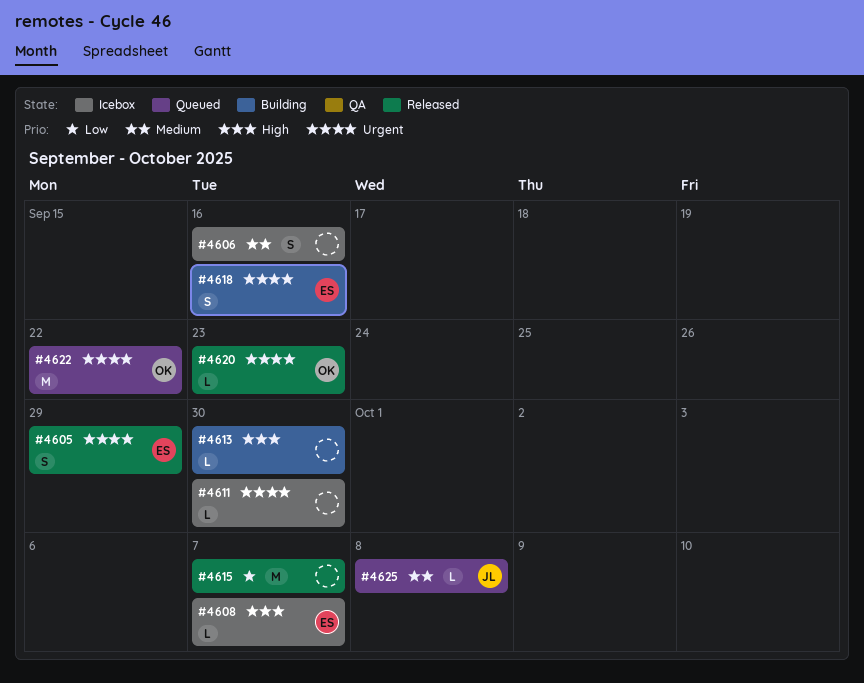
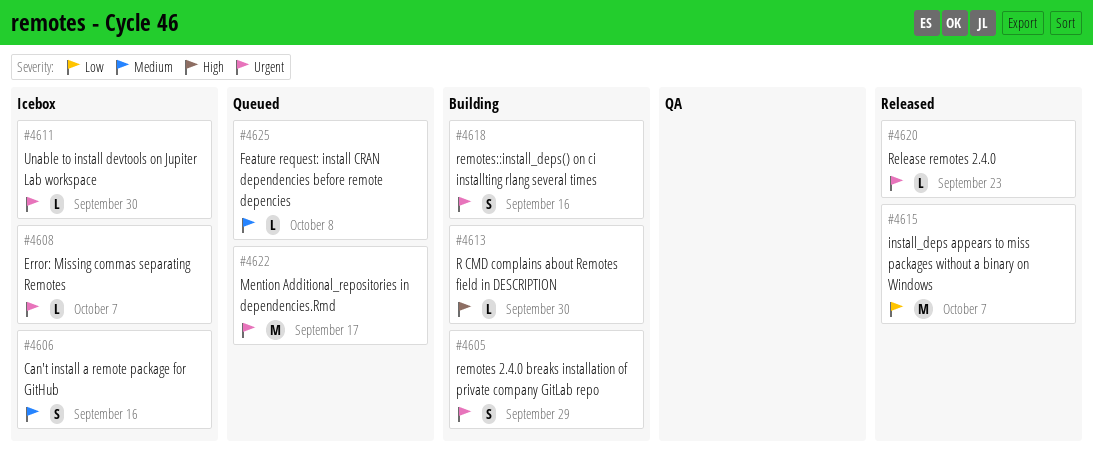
#4605, status: Released -> Building
#4608, priority: High -> Urgent
#4622, due: Sep 22 -> Sep 17

